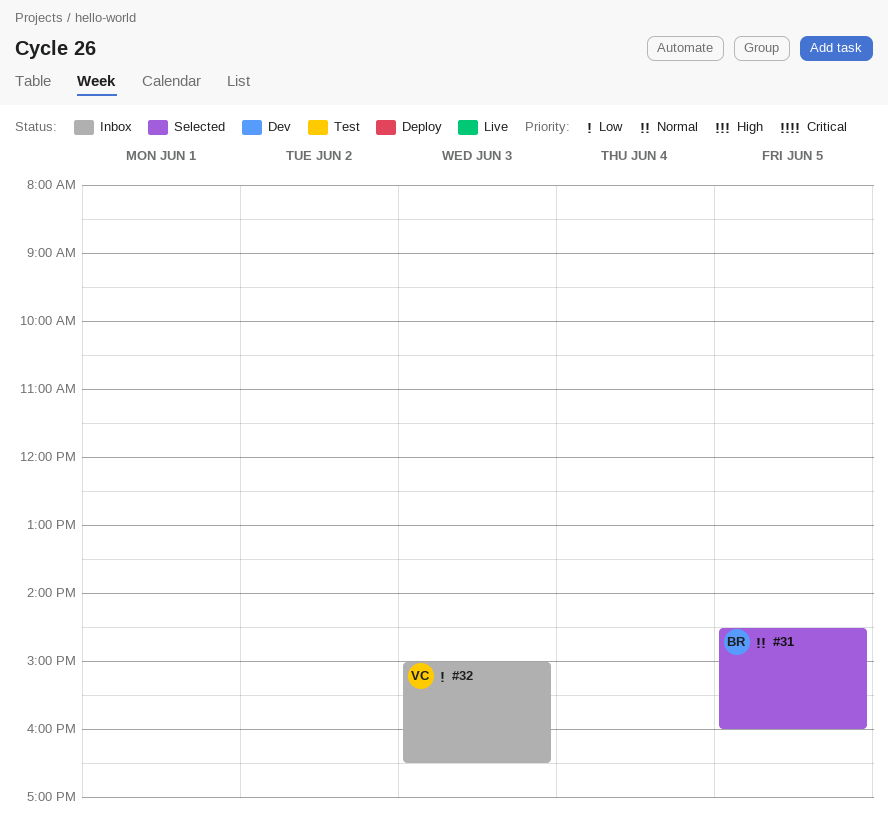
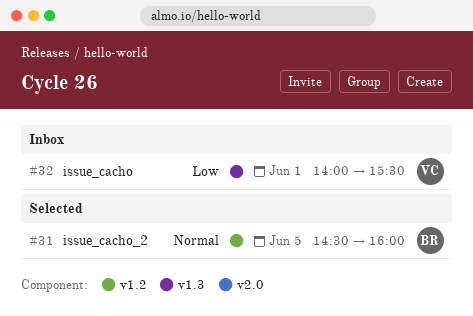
#32, day: Jun 3 -> Jun 1
#32, begins: 15:00 -> 14:00
#32, ends: 16:30 -> 15:30

